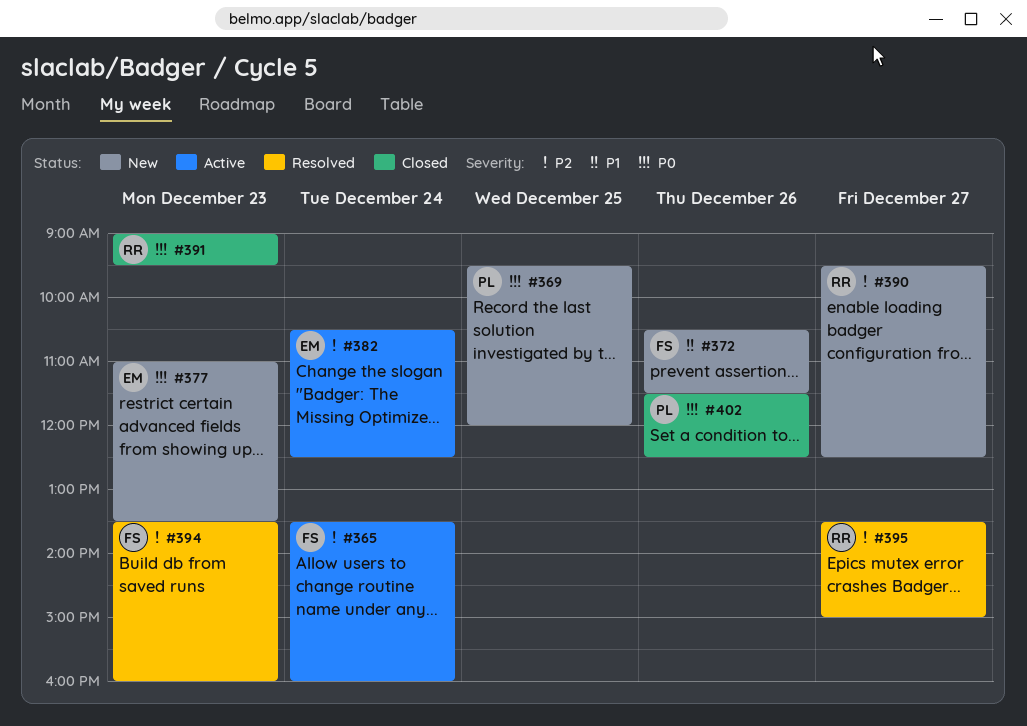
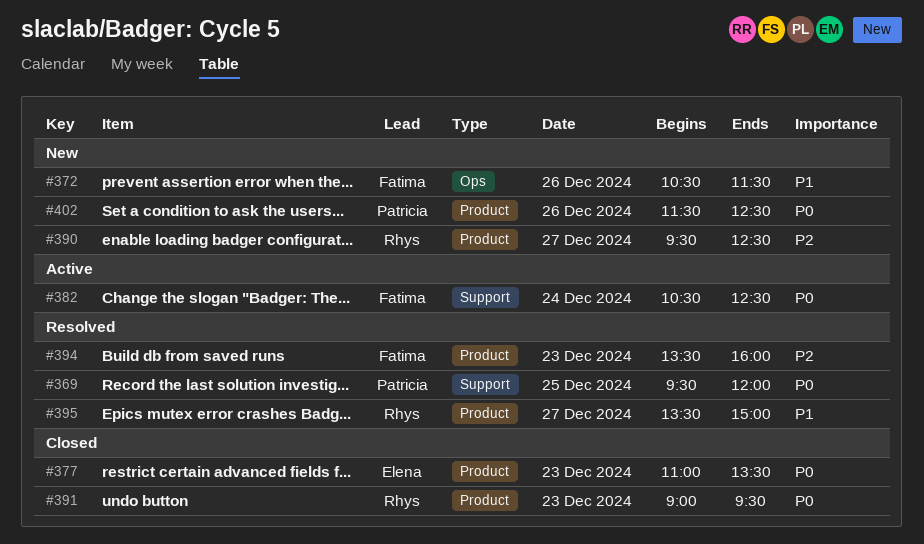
#365: present -> none
#369, status: New -> Resolved
#377, status: New -> Closed
#382, owner: Elena -> Fatima
#382, priority: P2 -> P0
#395, priority: P2 -> P1
#402, status: Closed -> New

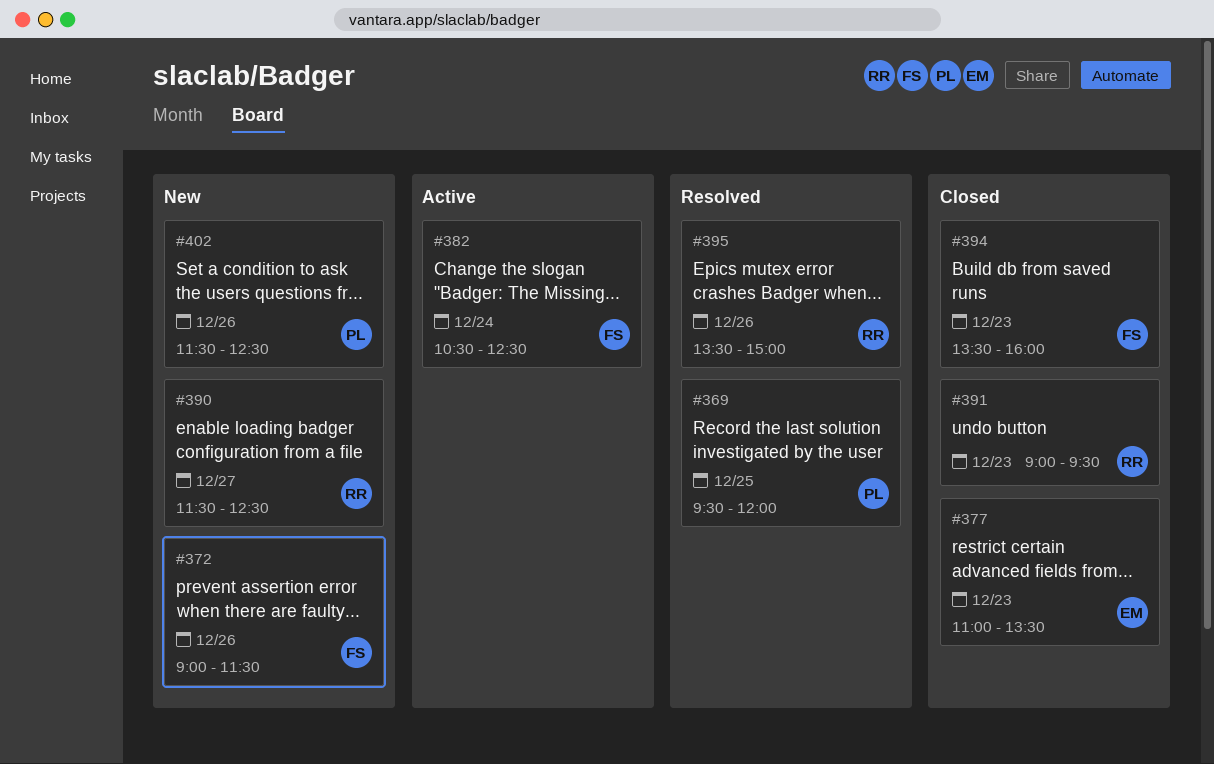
#372, begins: 10:30 -> 09:00
#390, begins: 09:30 -> 11:30
#394, status: Resolved -> Closed
#395, day: Dec 27 -> Dec 26

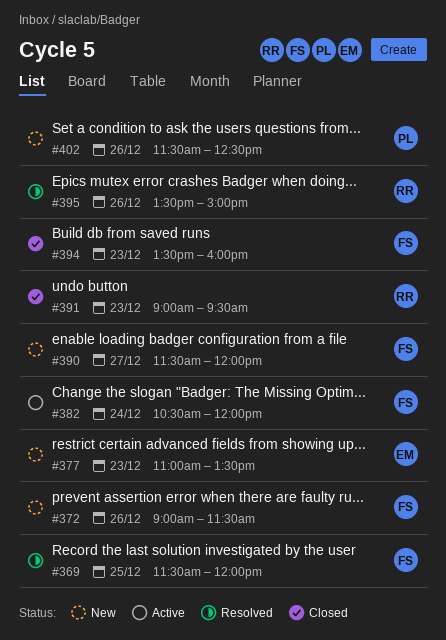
#369, owner: PL -> FS
#369, begins: 09:30 -> 11:30
#377, status: Closed -> New
#382, ends: 12:30 -> 12:00
#390, owner: RR -> FS
#390, ends: 12:30 -> 12:00

